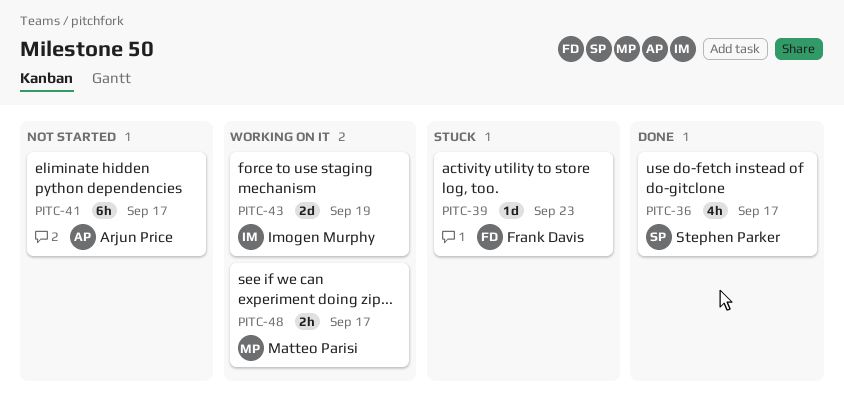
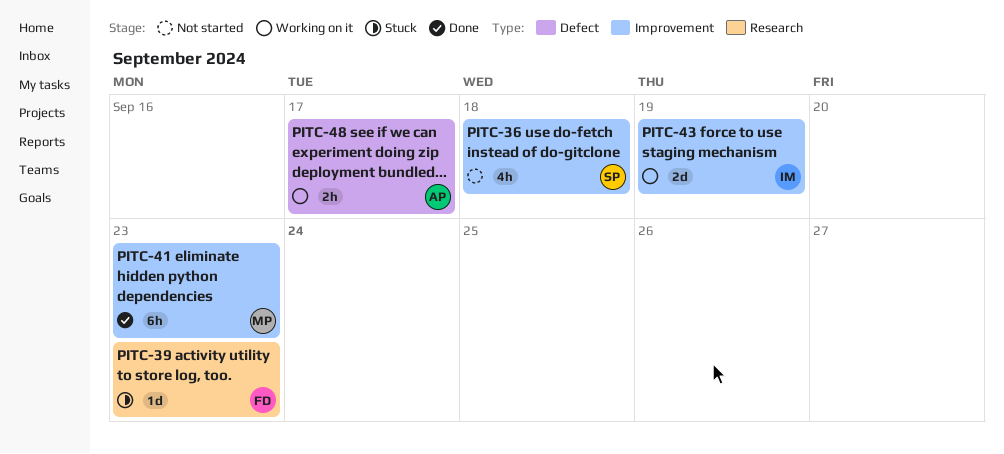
PITC-36, status: Done -> Not started
PITC-36, due: Sep 17 -> Sep 18
PITC-41, status: Not started -> Done
PITC-41, owner: Arjun Price -> Matteo Parisi
PITC-41, due: Sep 17 -> Sep 23
PITC-48, owner: Matteo Parisi -> Arjun Price

